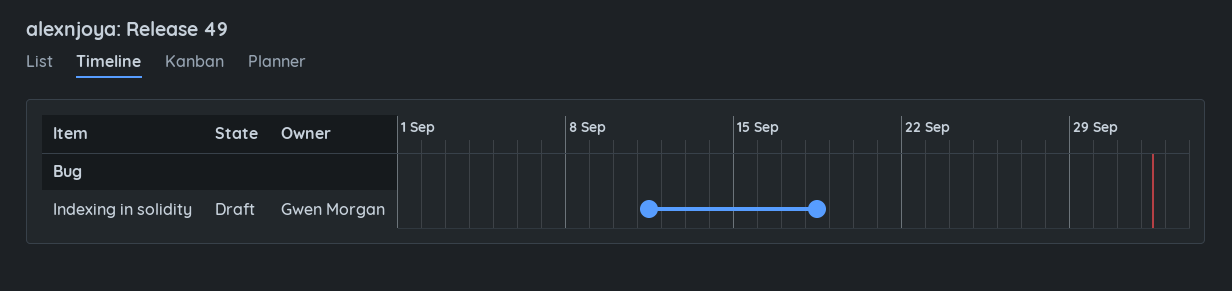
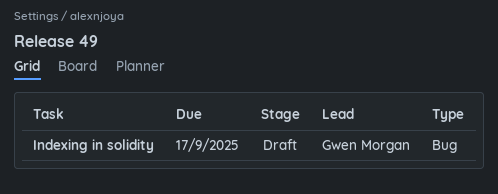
Indexing in solidity, due: Sep 18 -> Sep 17

